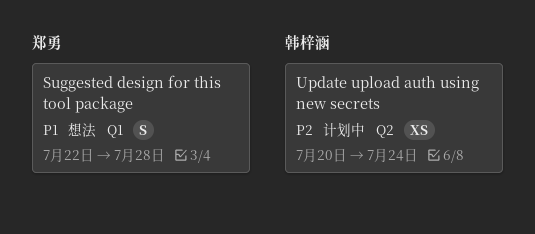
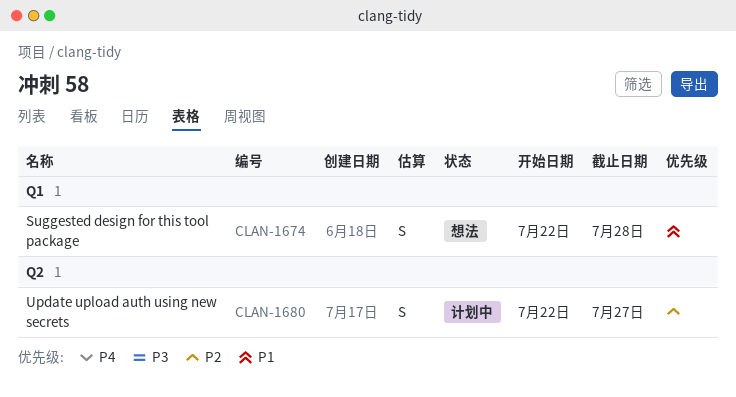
Update upload auth using new secrets, estimate: XS -> S
Update upload auth using new secrets, start: Jul 20 -> Jul 22
Update upload auth using new secrets, due: Jul 24 -> Jul 27

